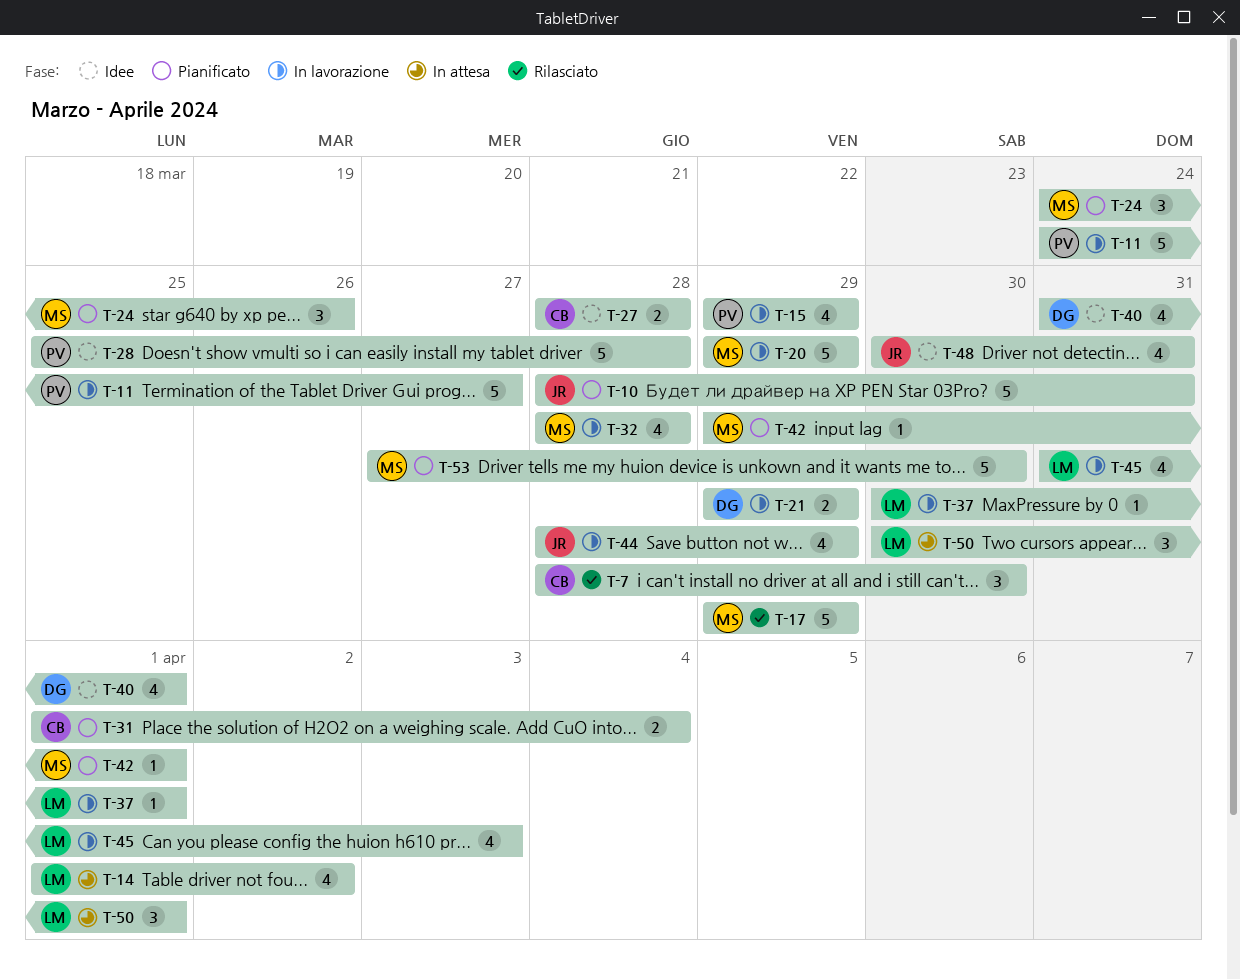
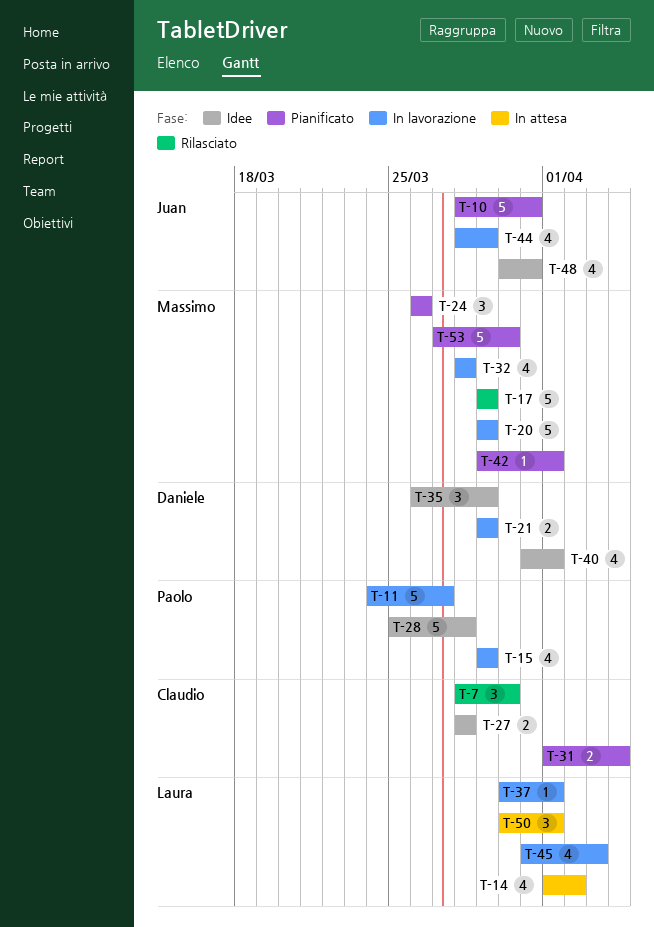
T-24, start: Mar 24 -> Mar 26
T-35: none -> present

